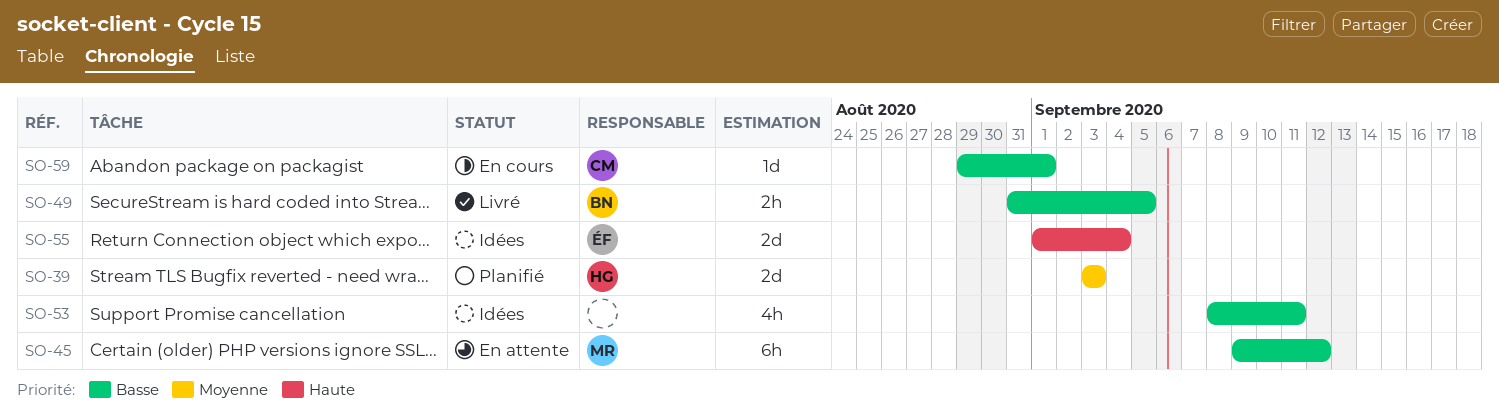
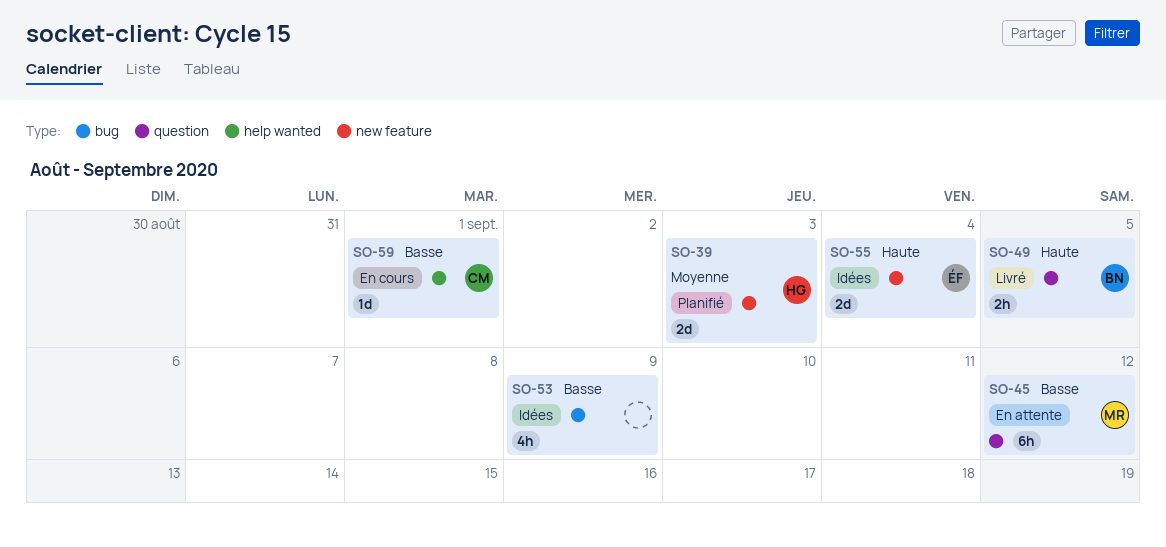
SO-49, priority: Basse -> Haute
SO-53, due: Sep 11 -> Sep 9

